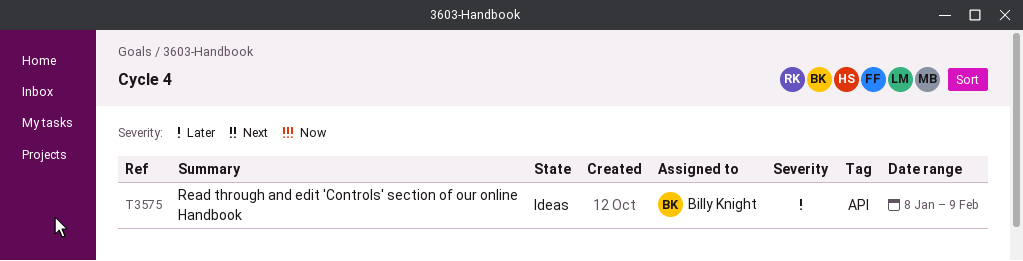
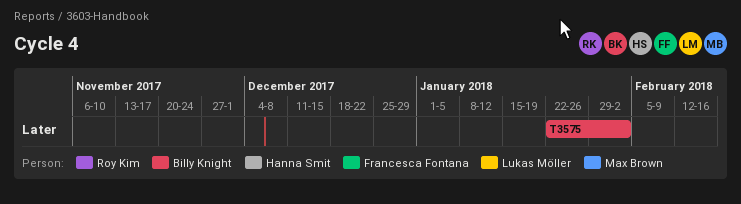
T3575, start: Jan 8 -> Jan 22
T3575, due: Feb 9 -> Feb 2

